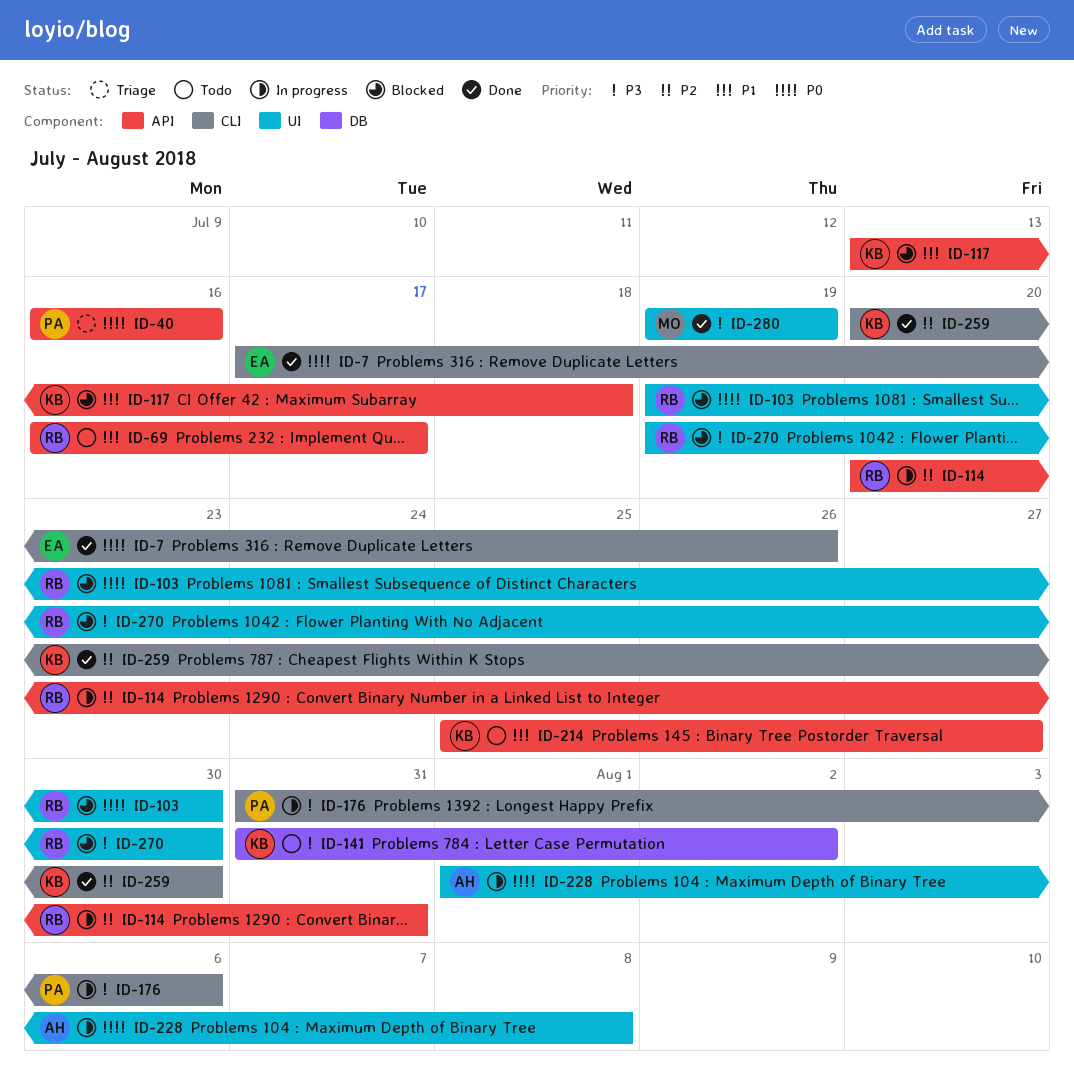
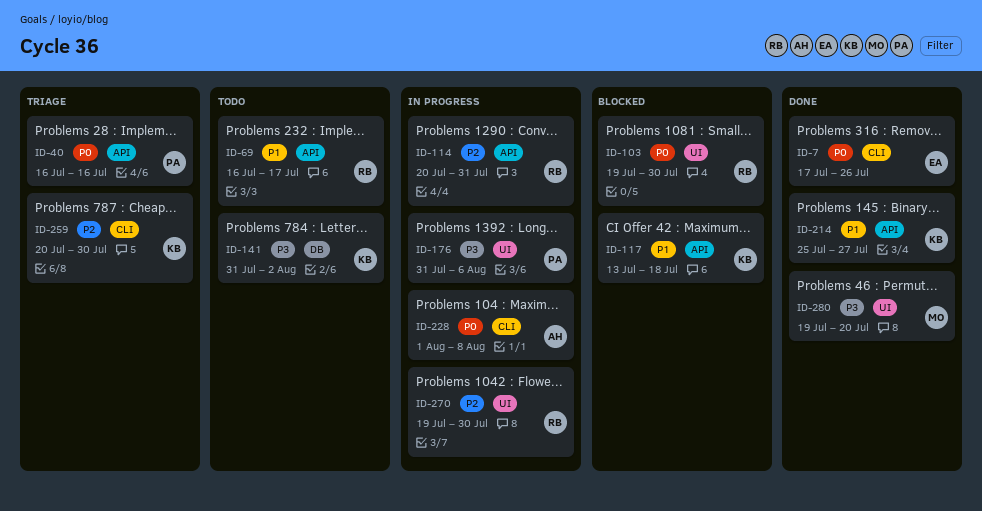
ID-176, label: CLI -> UI
ID-214, status: Todo -> Done
ID-228, label: UI -> CLI
ID-259, status: Done -> Triage
ID-270, status: Blocked -> In progress
ID-270, priority: P3 -> P2
ID-280, due: Jul 19 -> Jul 20

